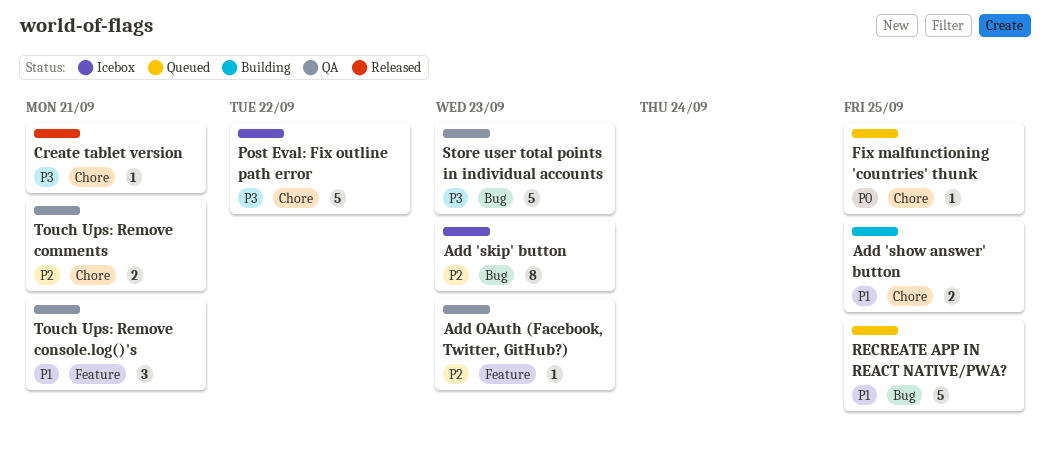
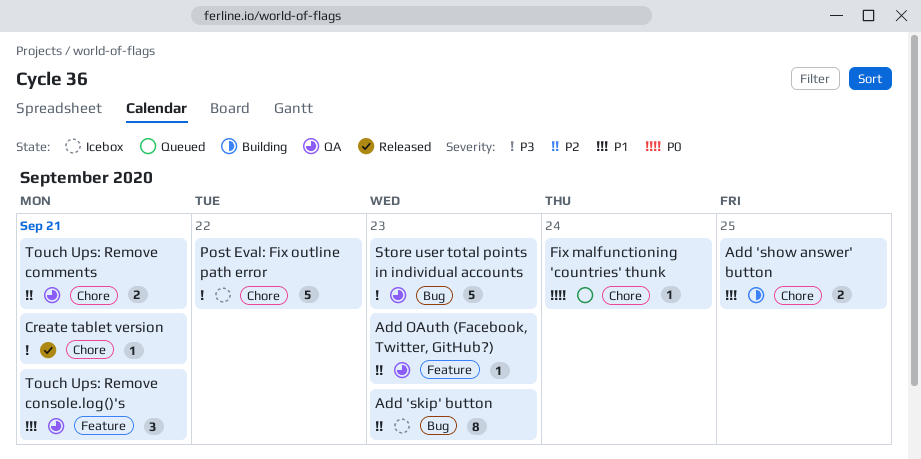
Fix malfunctioning 'countries' thunk, due: Sep 25 -> Sep 24
RECREATE APP IN REACT NATIVE/PWA?: present -> none

